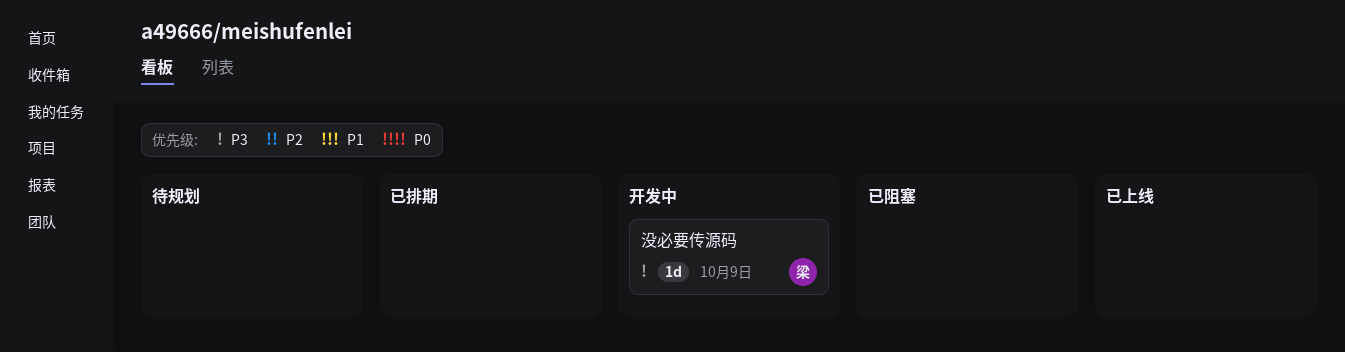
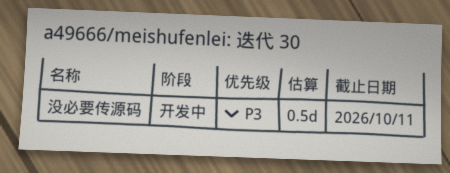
没必要传源码, estimate: 1d -> 0.5d
没必要传源码, due: Oct 9 -> Oct 11

